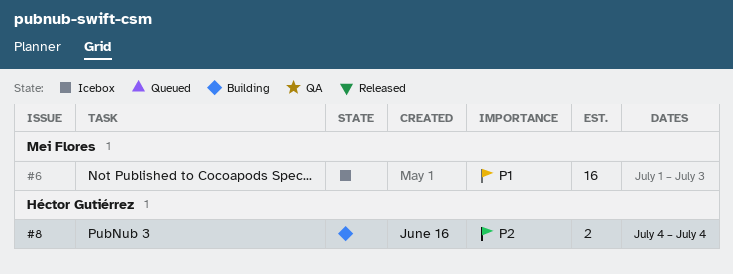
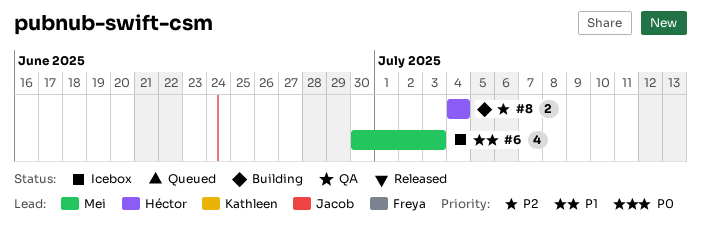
#6, estimate: 16 -> 4
#6, start: Jul 1 -> Jun 30

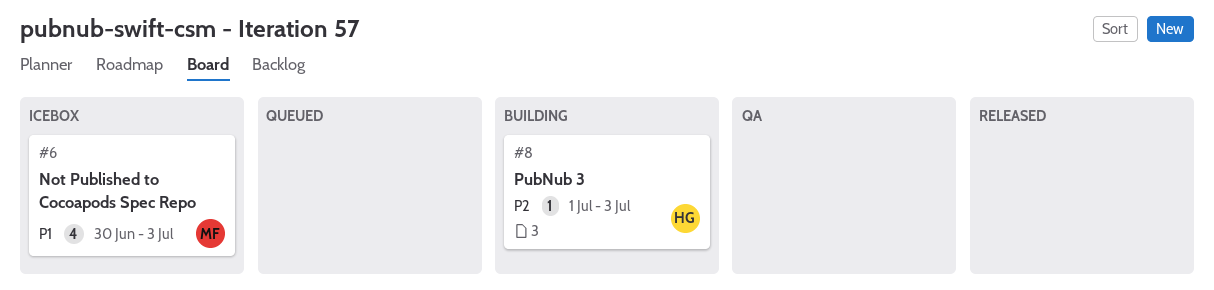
#8, estimate: 2 -> 1
#8, start: Jul 4 -> Jul 1
#8, due: Jul 4 -> Jul 3

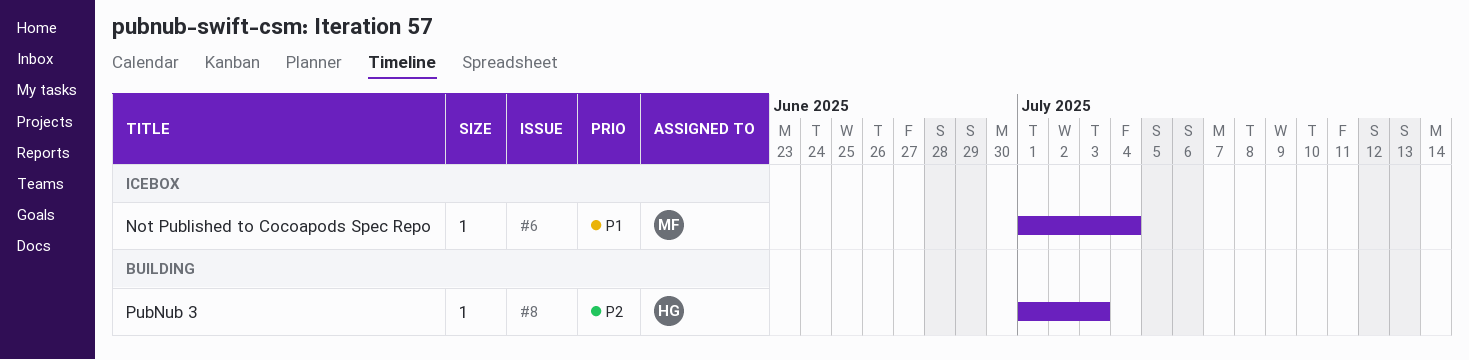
#6, estimate: 4 -> 1
#6, start: Jun 30 -> Jul 1
#6, due: Jul 3 -> Jul 4

